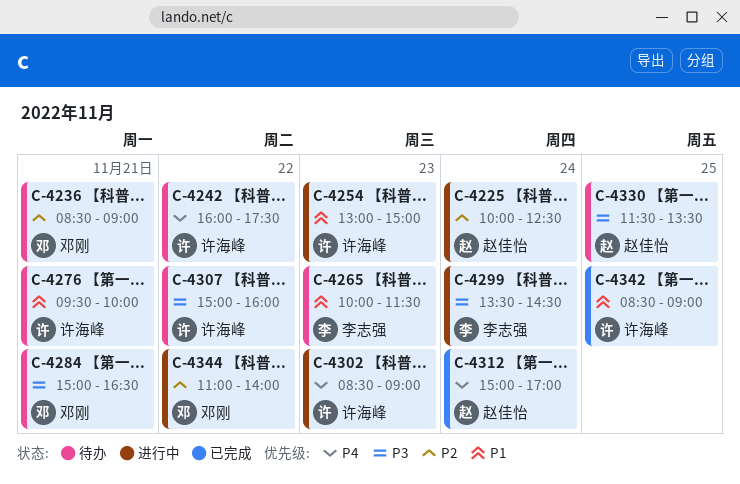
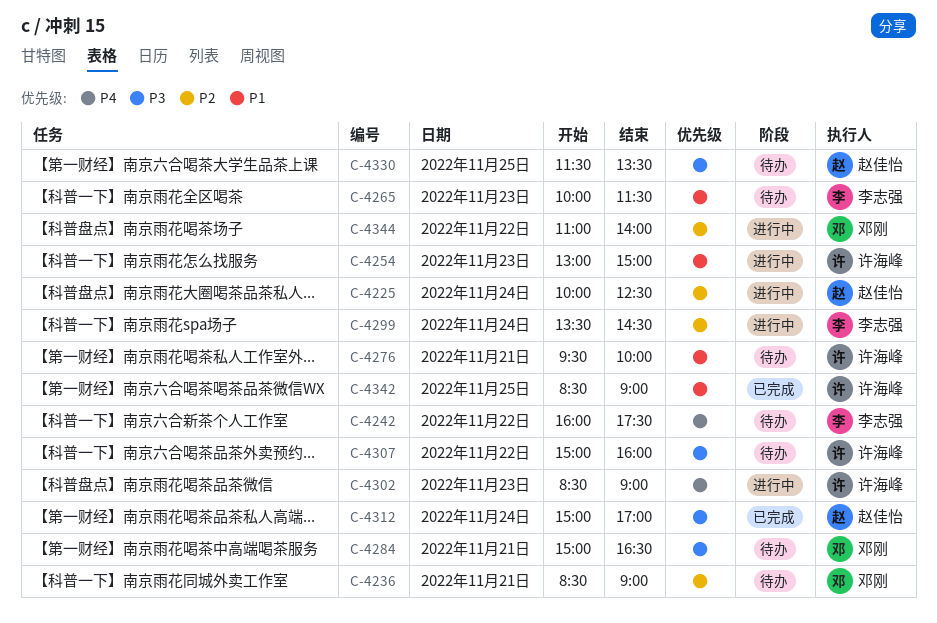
C-4242, owner: 许海峰 -> 李志强
C-4299, priority: P3 -> P2
C-4312, priority: P4 -> P3

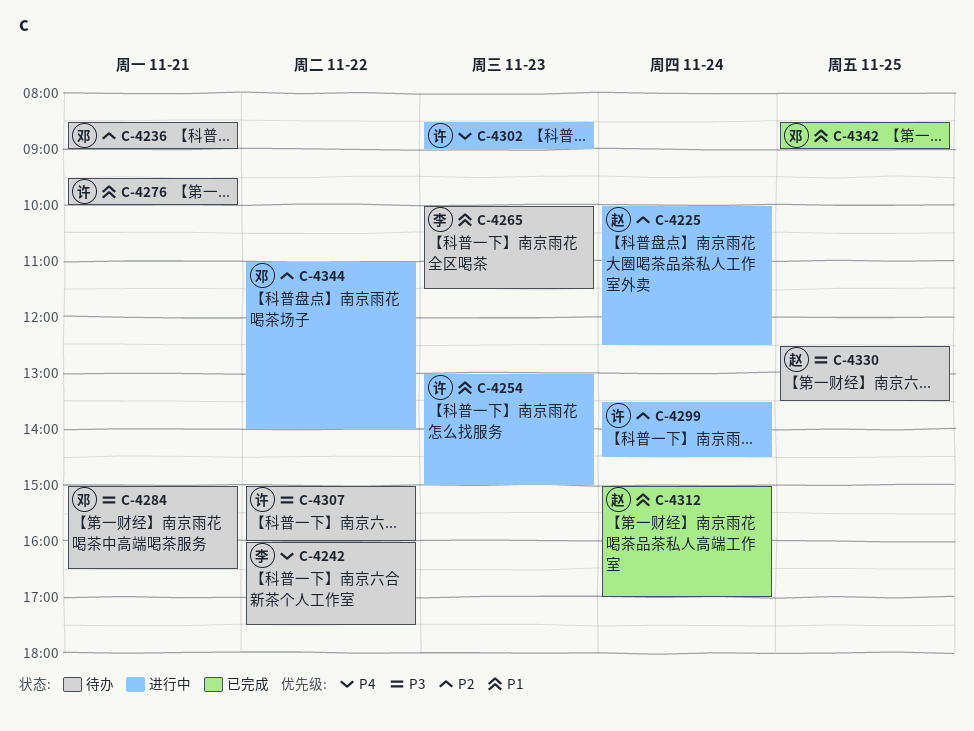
C-4299, owner: 李志强 -> 许海峰
C-4312, priority: P3 -> P1
C-4330, begins: 11:30 -> 12:30
C-4342, owner: 许海峰 -> 邓刚

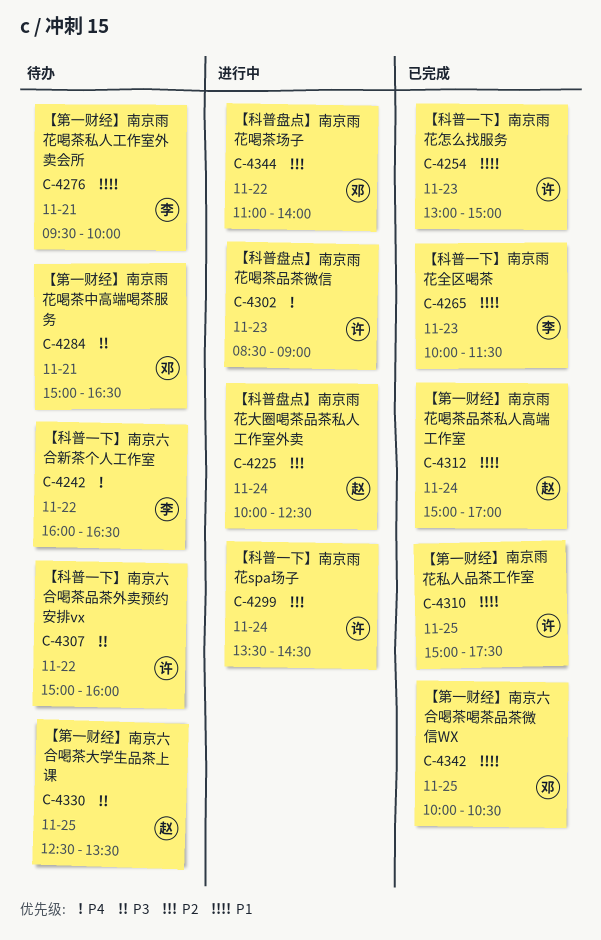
C-4236: present -> none
C-4242, ends: 17:30 -> 16:30
C-4254, status: 进行中 -> 已完成
C-4265, status: 待办 -> 已完成
C-4276, owner: 许 -> 李
C-4310: none -> present
C-4342, begins: 08:30 -> 10:00
C-4342, ends: 09:00 -> 10:30

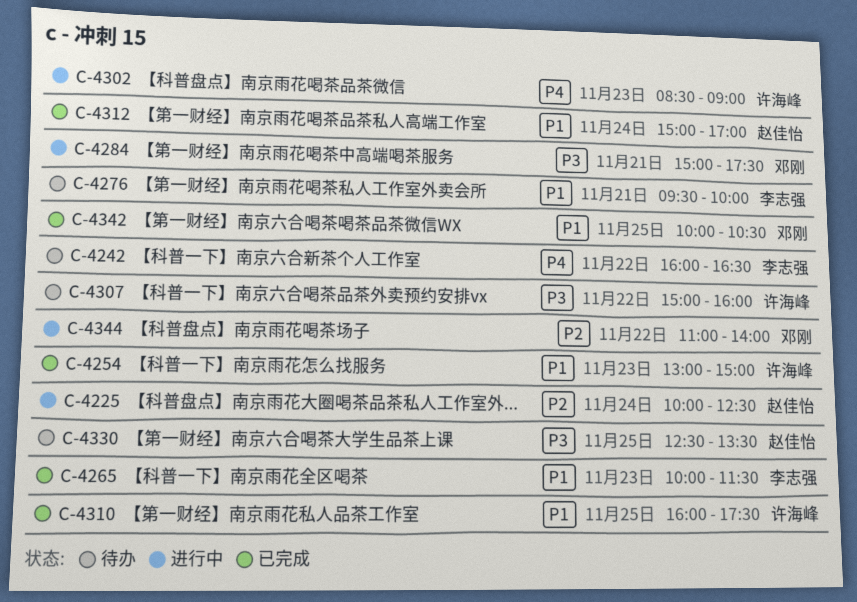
C-4284, status: 待办 -> 进行中
C-4284, ends: 16:30 -> 17:30
C-4299: present -> none
C-4310, begins: 15:00 -> 16:00

